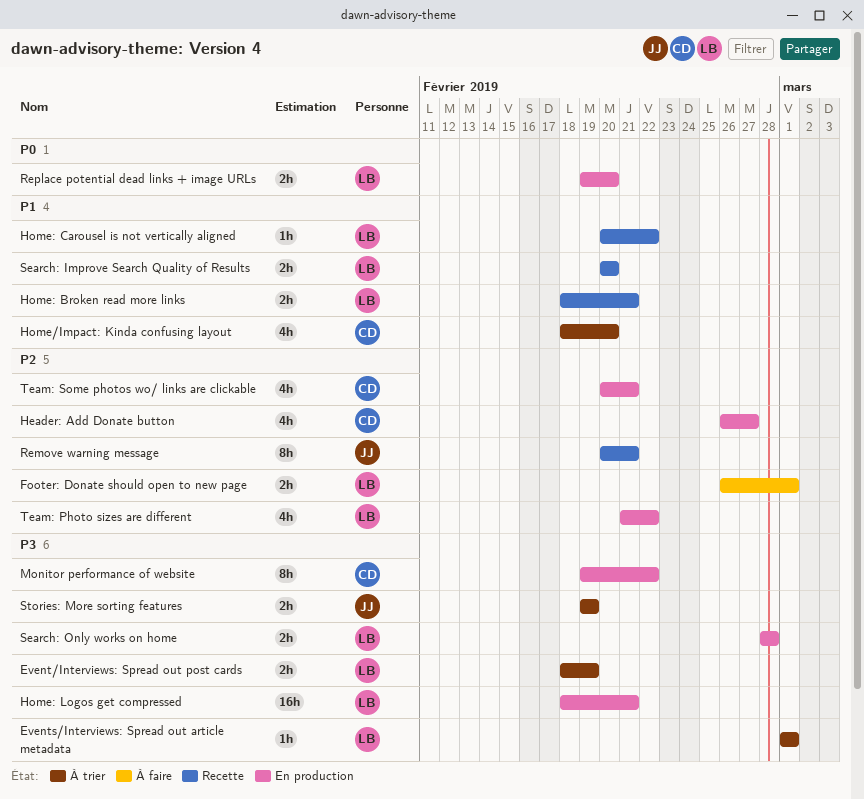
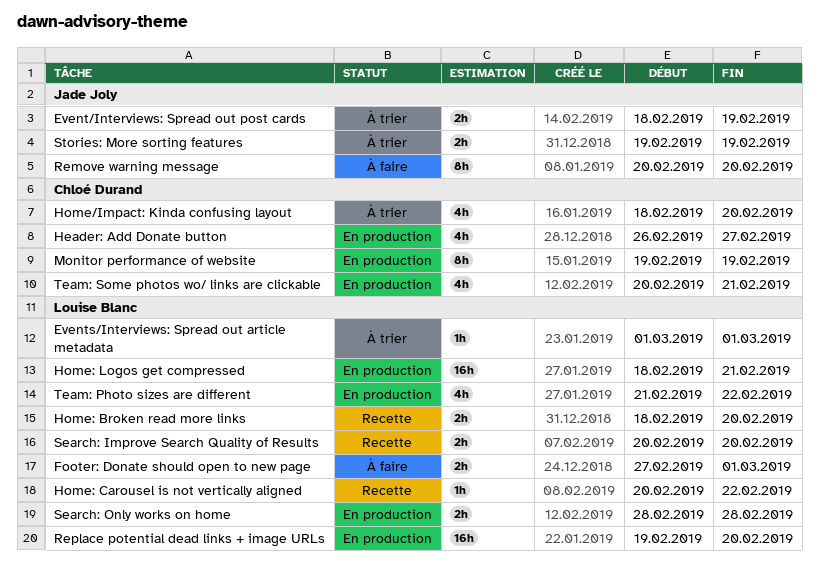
Event/Interviews: Spread out post cards, owner: Louise Blanc -> Jade Joly
Footer: Donate should open to new page, start: Feb 26 -> Feb 27
Home: Broken read more links, due: Feb 21 -> Feb 20
Monitor performance of website, due: Feb 22 -> Feb 19
Remove warning message, status: Recette -> À faire
Remove warning message, due: Feb 21 -> Feb 20
Replace potential dead links + image URLs, estimate: 2h -> 16h

